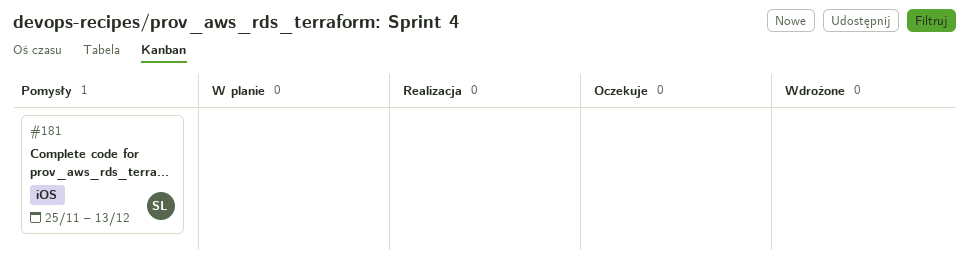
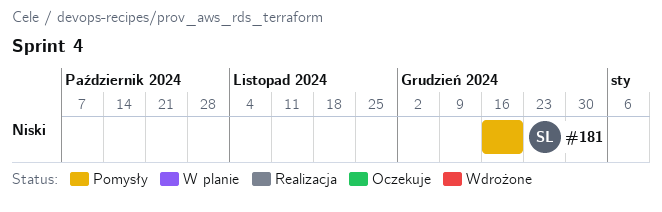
#181, start: Nov 25 -> Dec 16
#181, due: Dec 13 -> Dec 20

